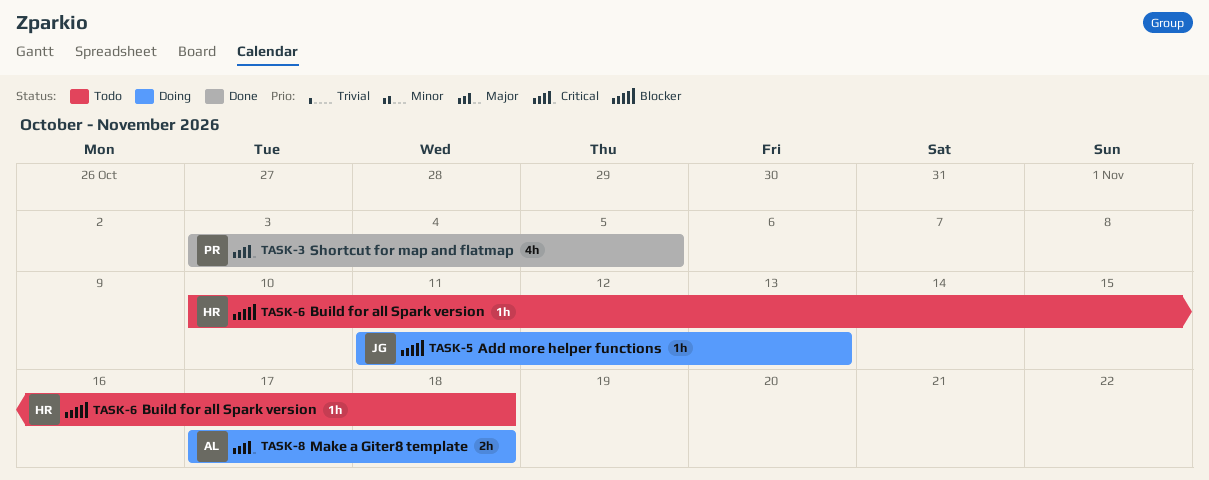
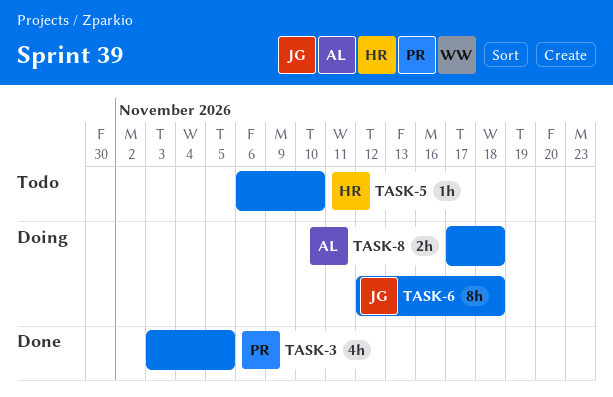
TASK-5, status: Doing -> Todo
TASK-5, owner: JG -> HR
TASK-5, start: Nov 11 -> Nov 6
TASK-5, due: Nov 13 -> Nov 10
TASK-6, status: Todo -> Doing
TASK-6, owner: HR -> JG
TASK-6, estimate: 1h -> 8h
TASK-6, start: Nov 10 -> Nov 12

